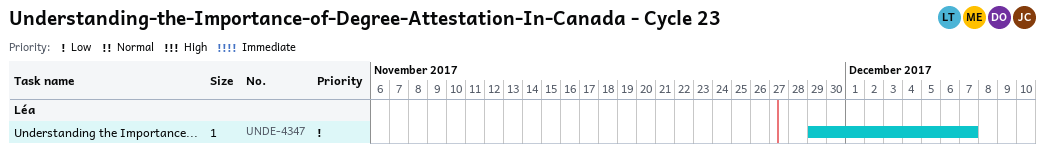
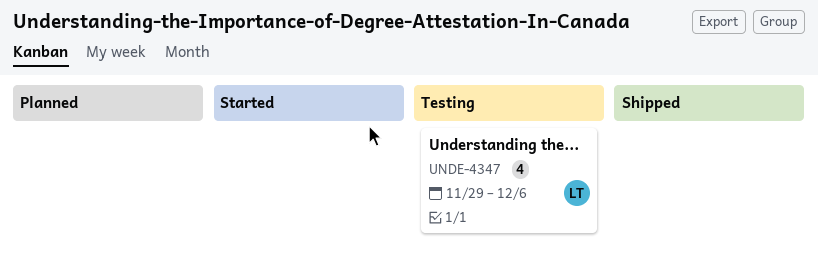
UNDE-4347, estimate: 1 -> 4
UNDE-4347, due: Dec 7 -> Dec 6

